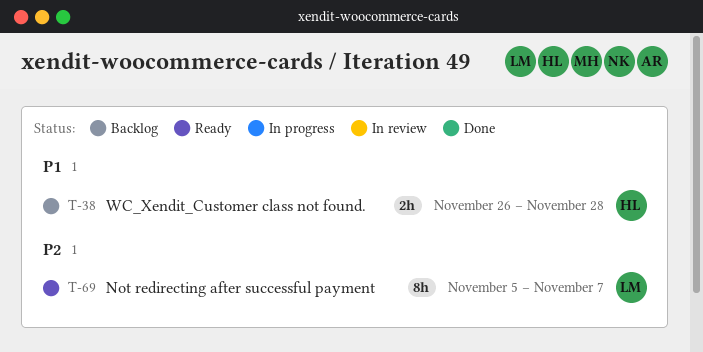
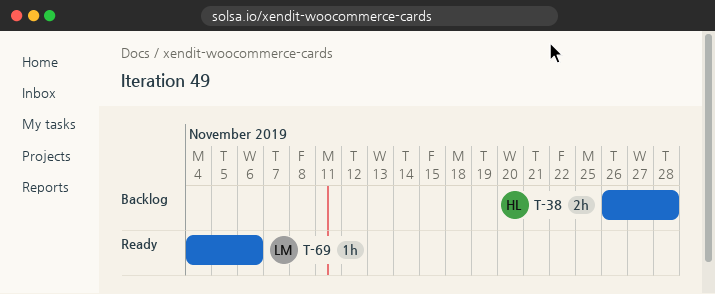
T-69, estimate: 8h -> 1h
T-69, start: Nov 5 -> Nov 4
T-69, due: Nov 7 -> Nov 6

